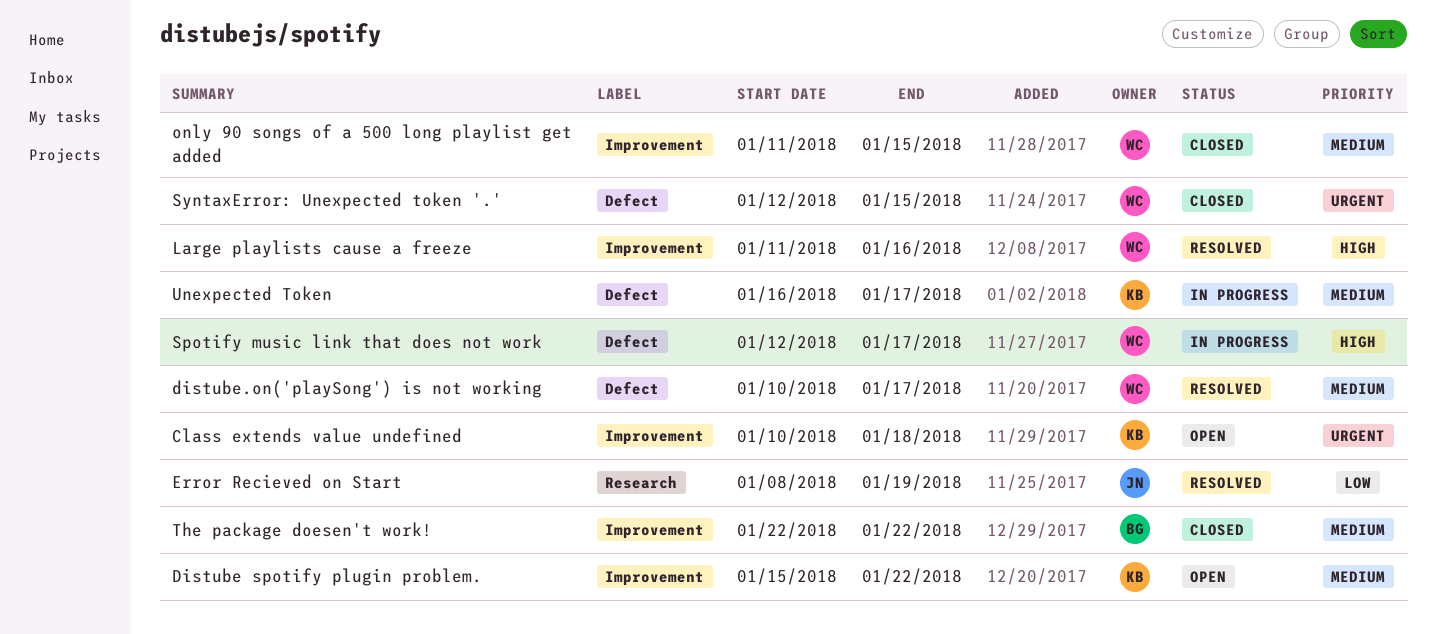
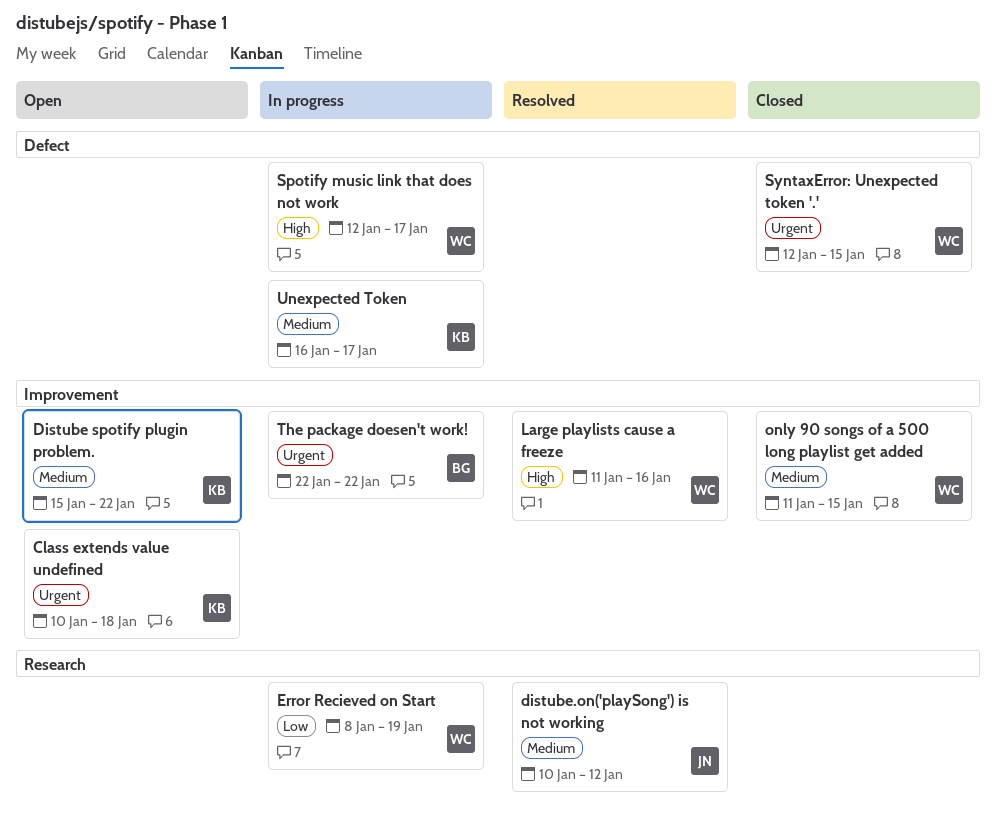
distube.on('playSong') is not working, owner: WC -> JN
distube.on('playSong') is not working, label: Defect -> Research
distube.on('playSong') is not working, due: Jan 17 -> Jan 12
Error Recieved on Start, status: Resolved -> In progress
Error Recieved on Start, owner: JN -> WC
The package doesen't work!, status: Closed -> In progress
The package doesen't work!, priority: Medium -> Urgent

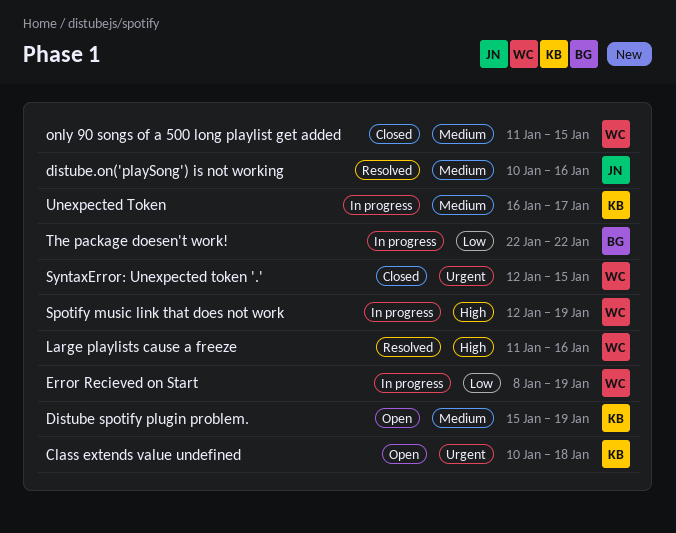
Distube spotify plugin problem., due: Jan 22 -> Jan 19
distube.on('playSong') is not working, due: Jan 12 -> Jan 16
Spotify music link that does not work, due: Jan 17 -> Jan 19
The package doesen't work!, priority: Urgent -> Low

